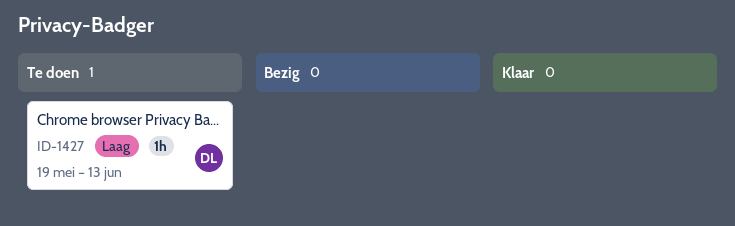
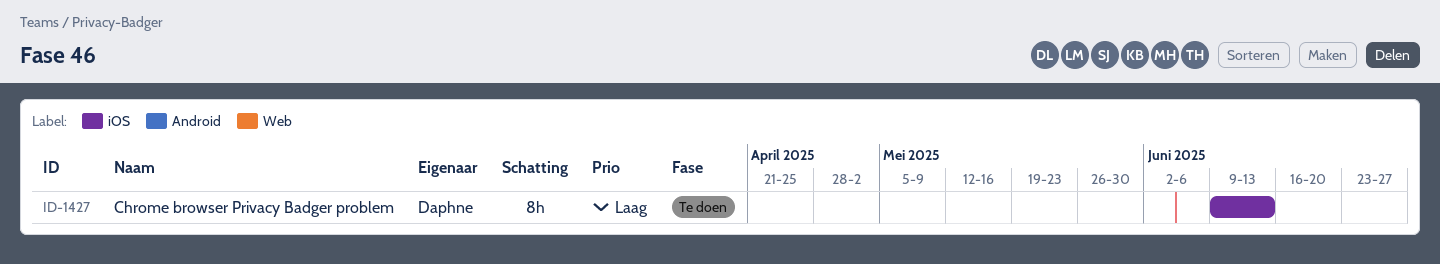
ID-1427, estimate: 1h -> 8h
ID-1427, start: May 19 -> Jun 9

